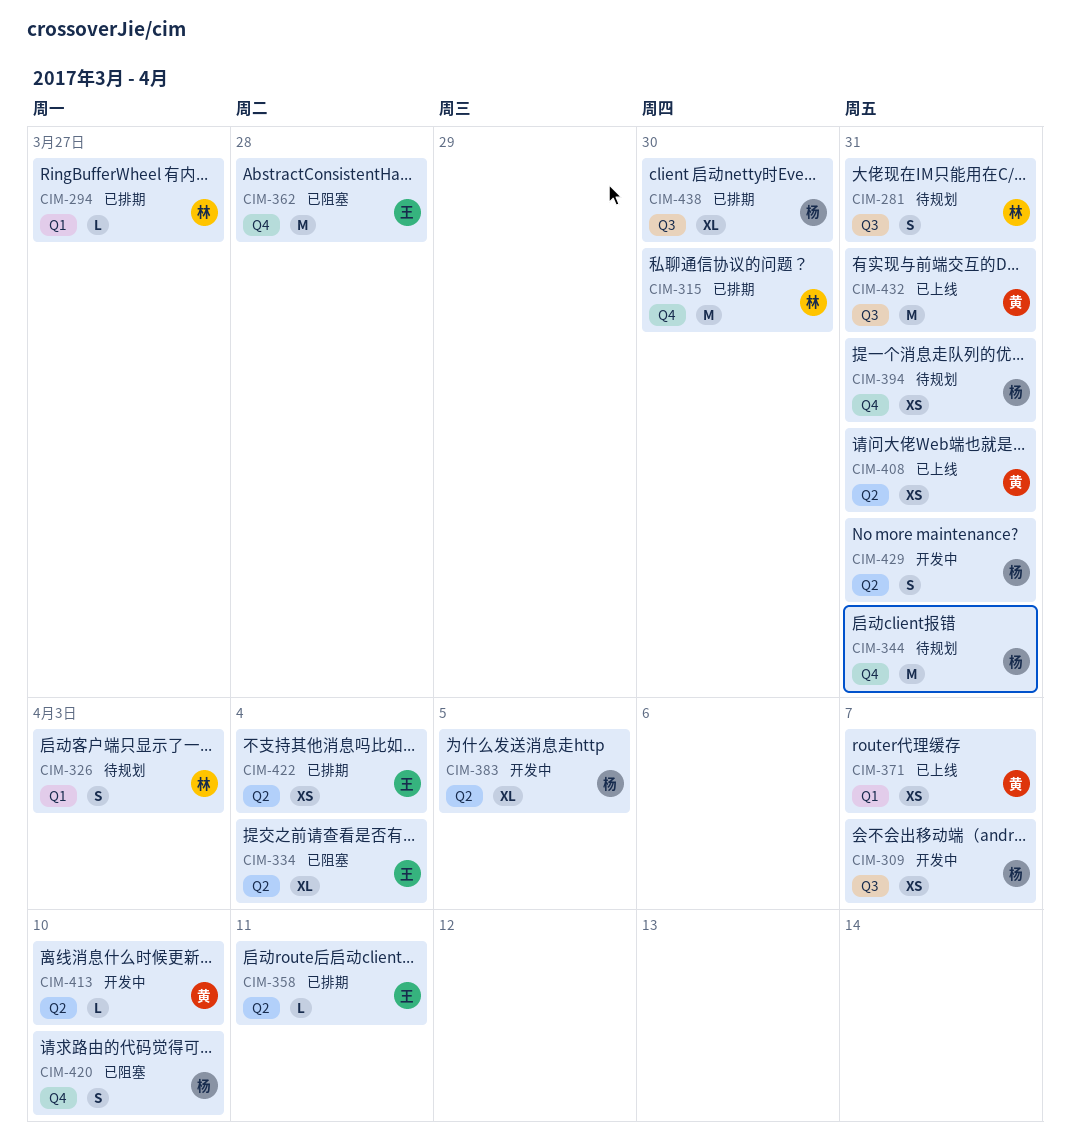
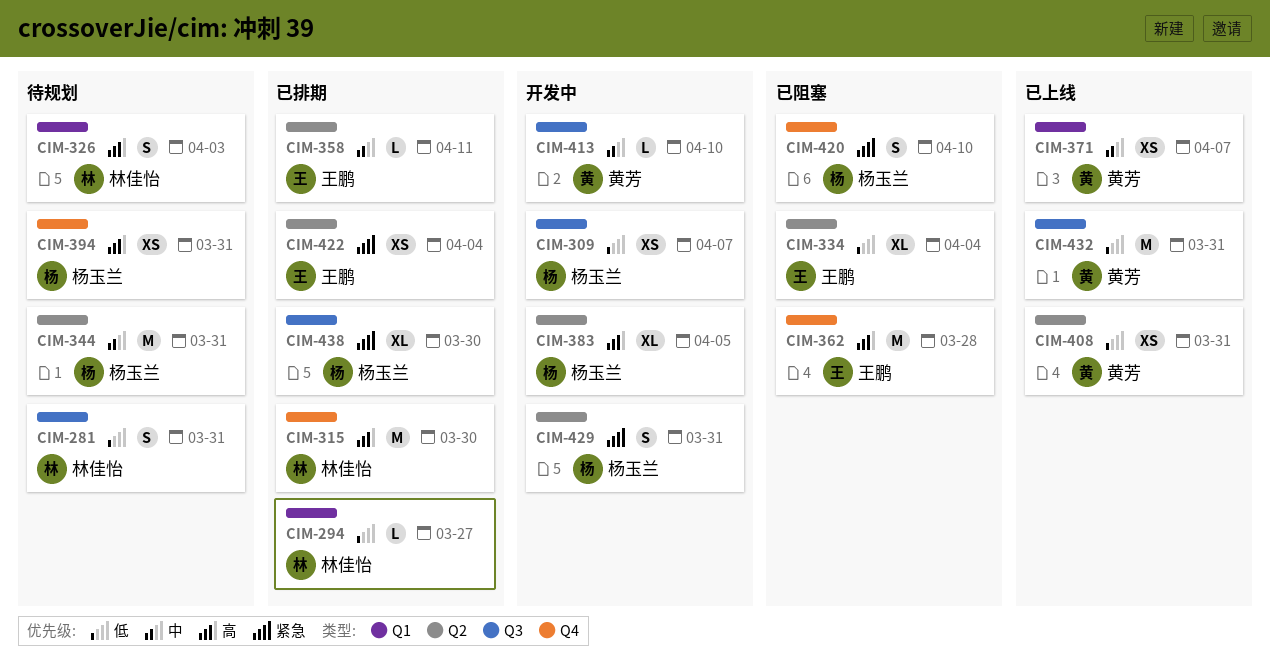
CIM-344, label: Q4 -> Q2
CIM-413, label: Q2 -> Q3

